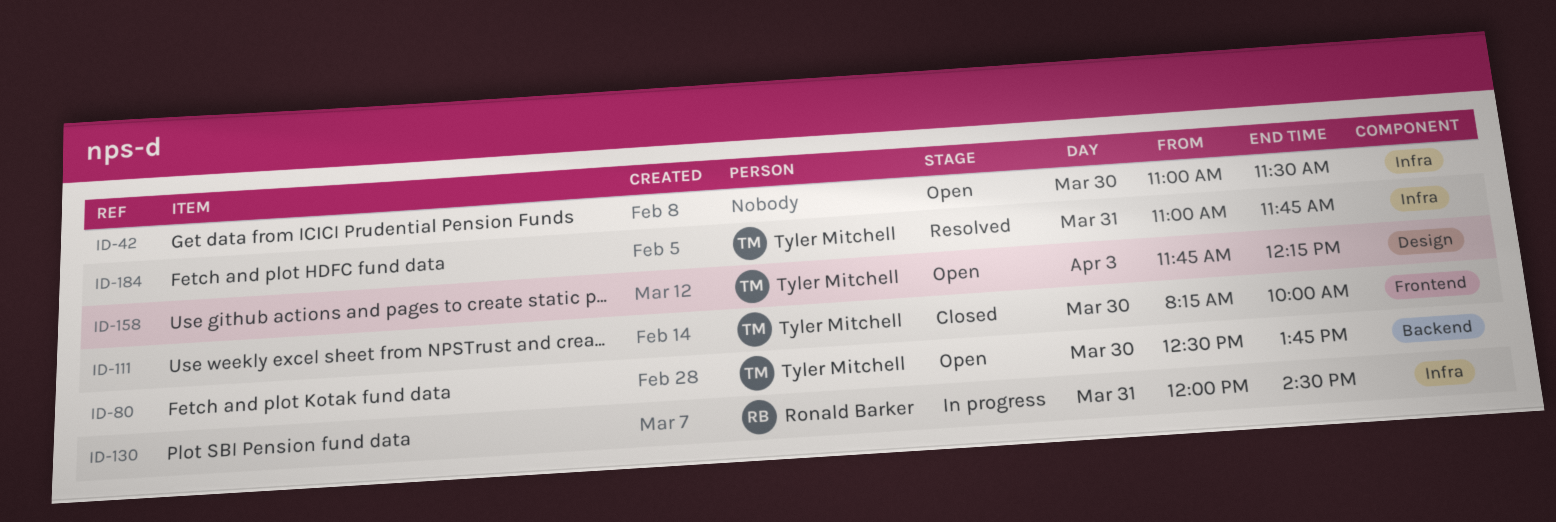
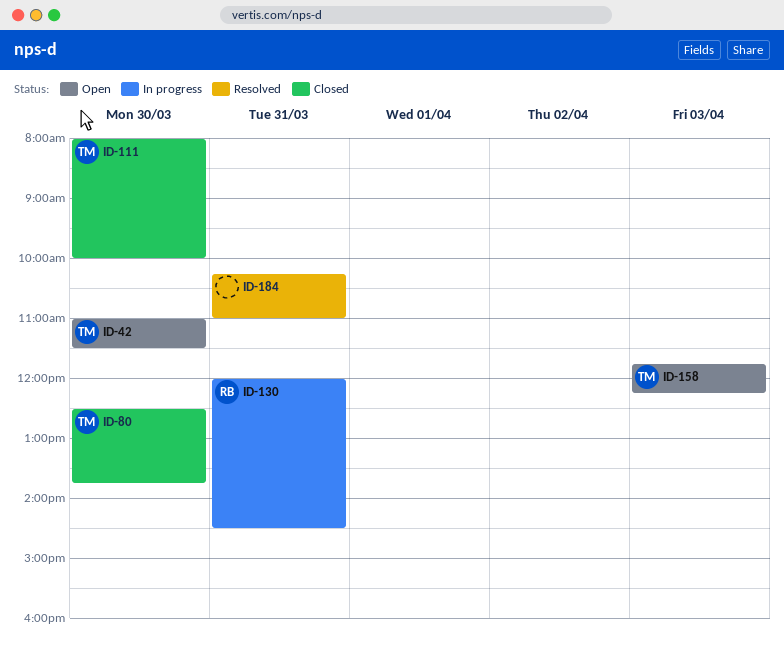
ID-42, owner: none -> Tyler Mitchell
ID-80, status: Open -> Closed
ID-111, begins: 08:15 -> 08:00
ID-184, owner: Tyler Mitchell -> none
ID-184, begins: 11:00 -> 10:15
ID-184, ends: 11:45 -> 11:00

